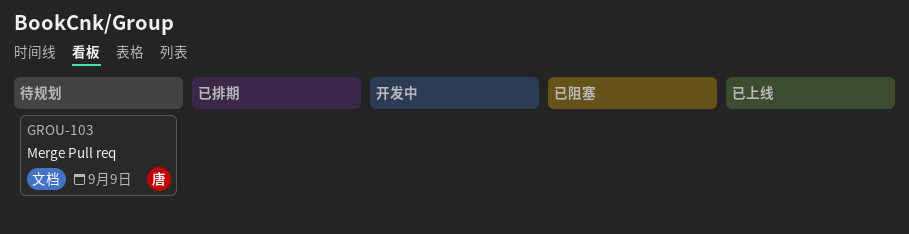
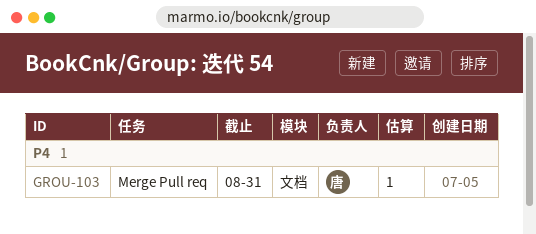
GROU-103, due: Sep 9 -> Aug 31

